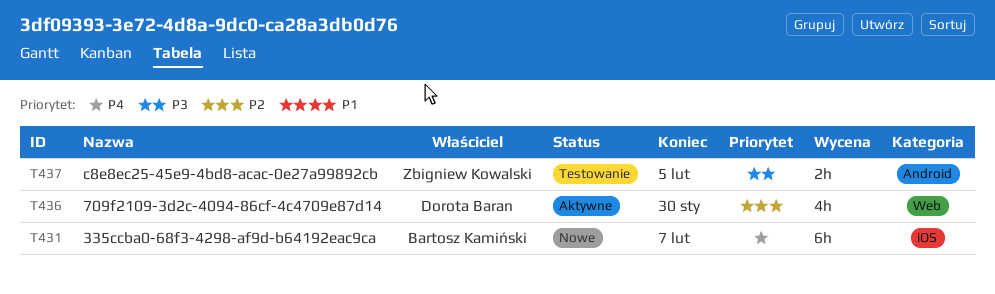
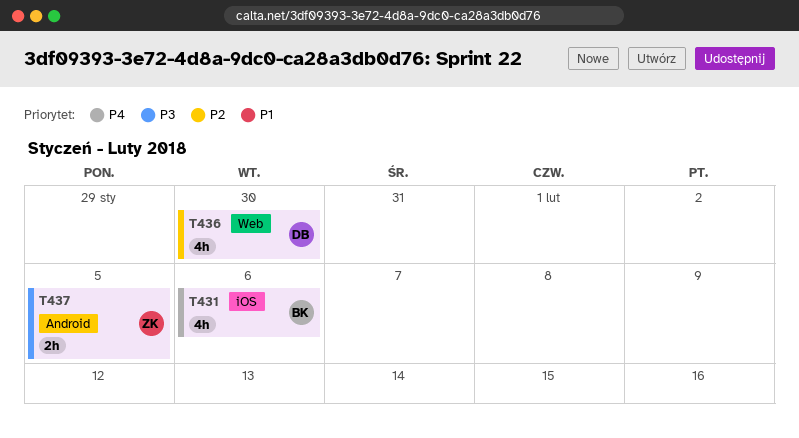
T431, estimate: 6h -> 4h
T431, due: Feb 7 -> Feb 6

